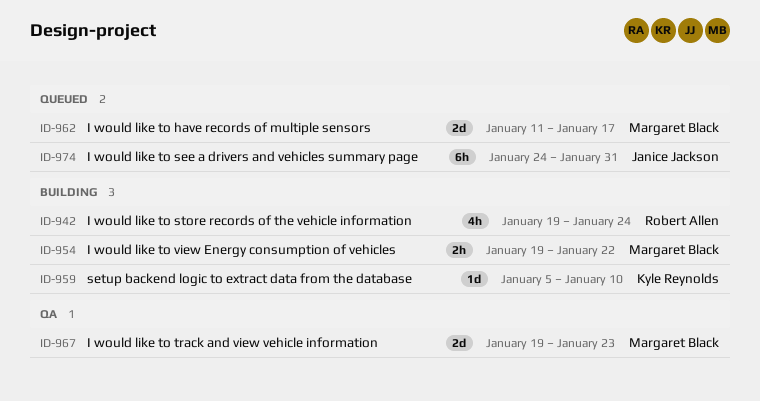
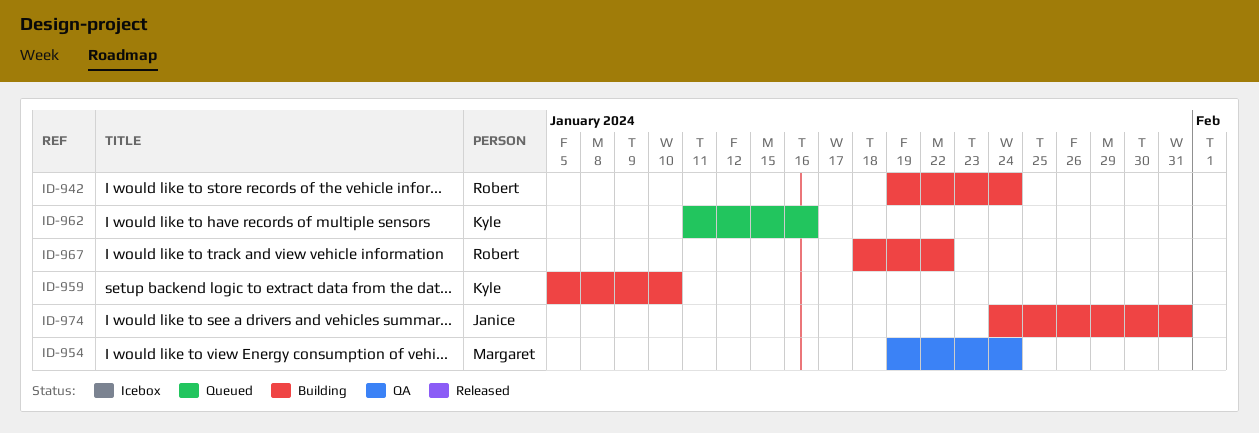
ID-954, status: Building -> QA
ID-954, due: Jan 22 -> Jan 24
ID-962, owner: Margaret Black -> Kyle Reynolds
ID-962, due: Jan 17 -> Jan 16
ID-967, status: QA -> Building
ID-967, owner: Margaret Black -> Robert Allen
ID-967, start: Jan 19 -> Jan 18
ID-967, due: Jan 23 -> Jan 22
ID-974, status: Queued -> Building

